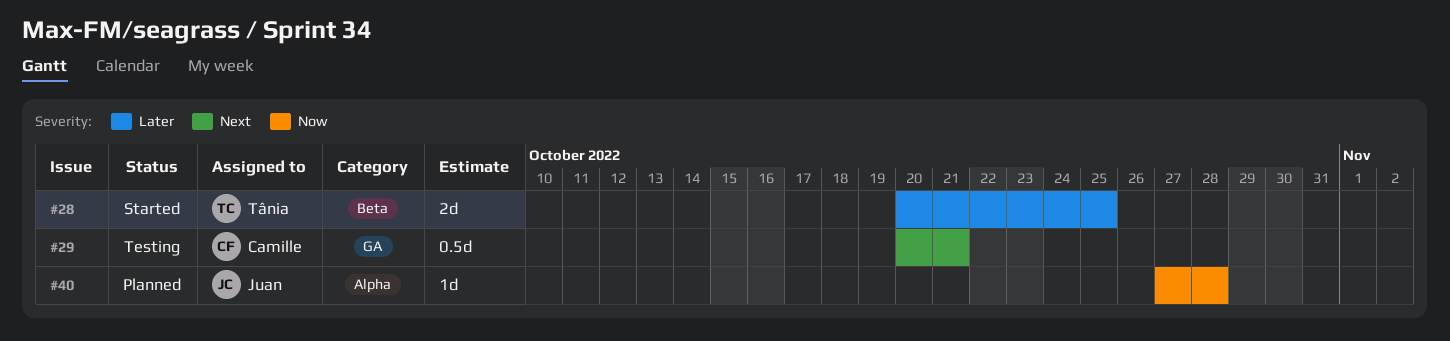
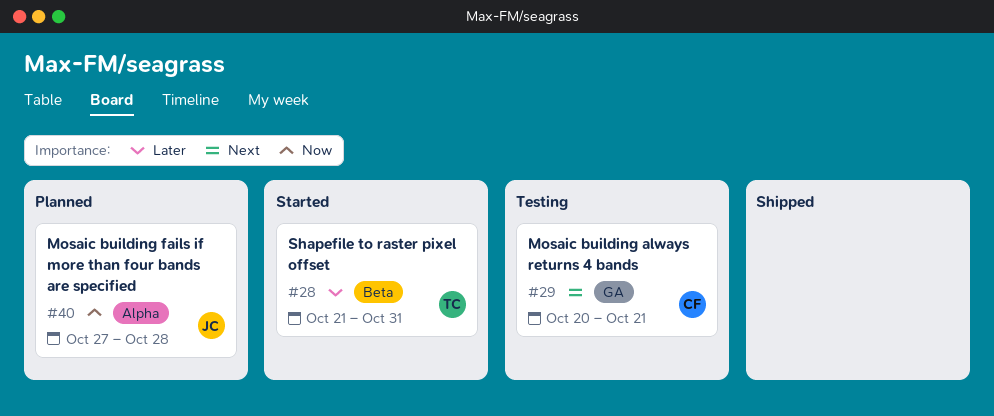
#28, start: Oct 20 -> Oct 21
#28, due: Oct 25 -> Oct 31

